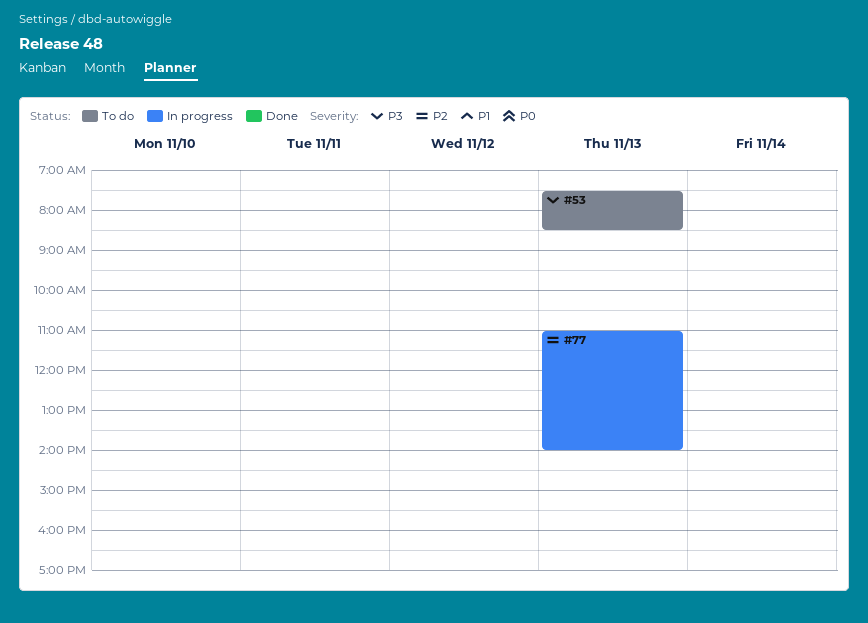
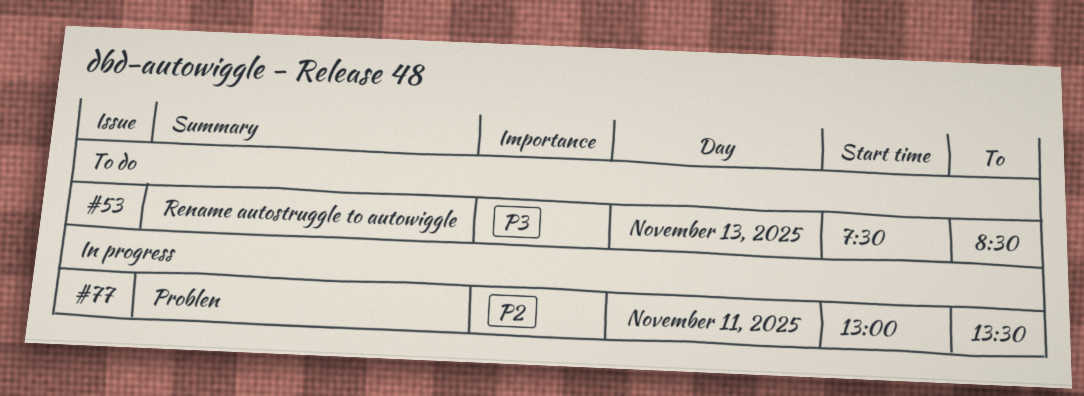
#77, day: Nov 13 -> Nov 11
#77, begins: 11:00 -> 13:00
#77, ends: 14:00 -> 13:30

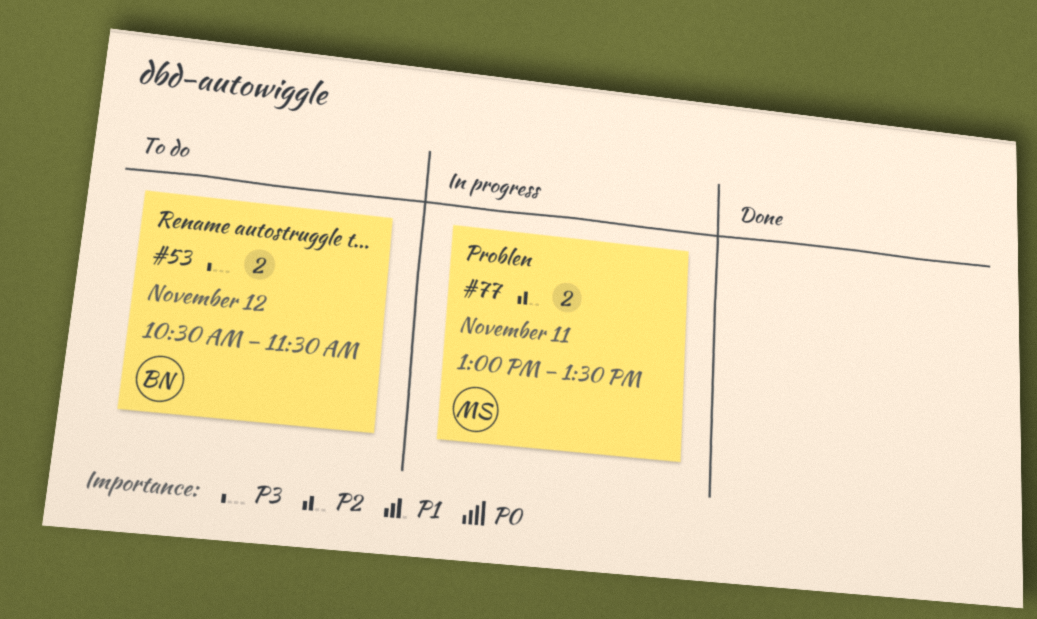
#53, day: Nov 13 -> Nov 12
#53, begins: 07:30 -> 10:30
#53, ends: 08:30 -> 11:30

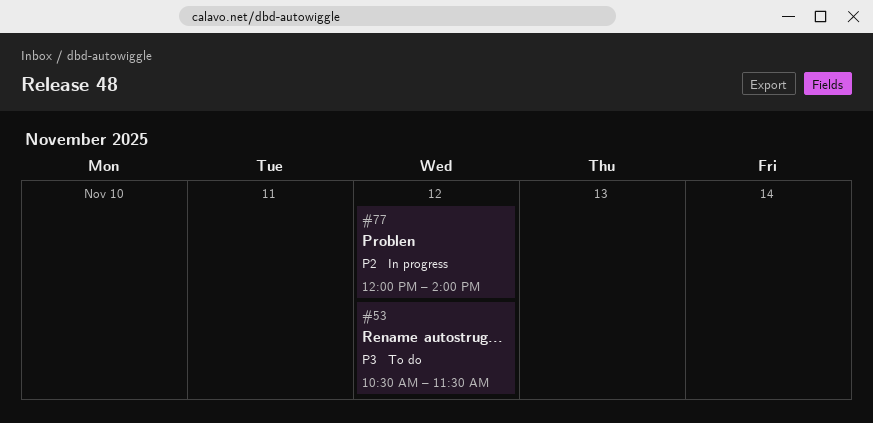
#77, day: Nov 11 -> Nov 12
#77, begins: 13:00 -> 12:00
#77, ends: 13:30 -> 14:00

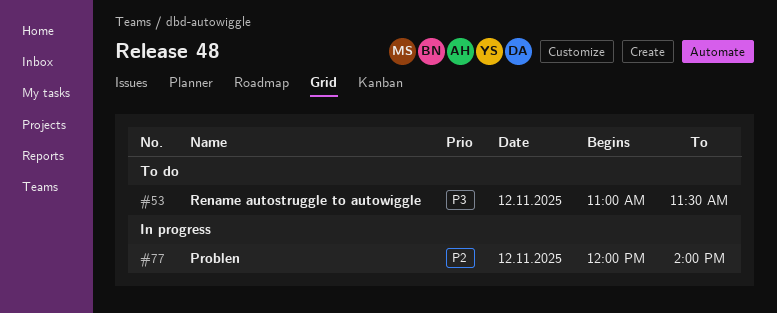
#53, begins: 10:30 -> 11:00

